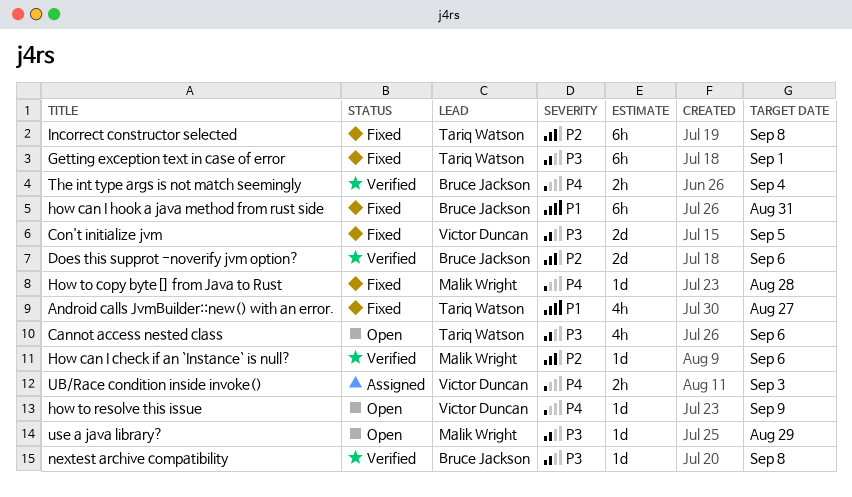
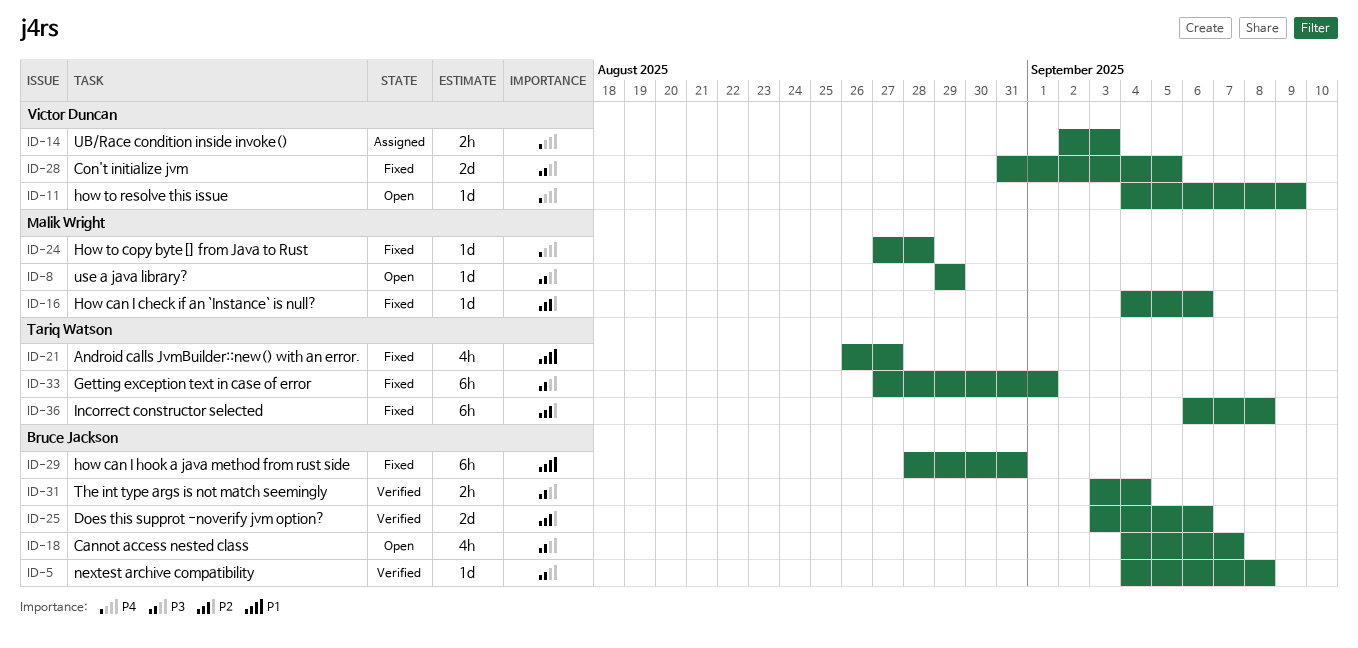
Cannot access nested class, owner: Tariq Watson -> Bruce Jackson
Cannot access nested class, due: Sep 6 -> Sep 7
How can I check if an `Instance` is null?, status: Verified -> Fixed
The int type args is not match seemingly, priority: P4 -> P3

